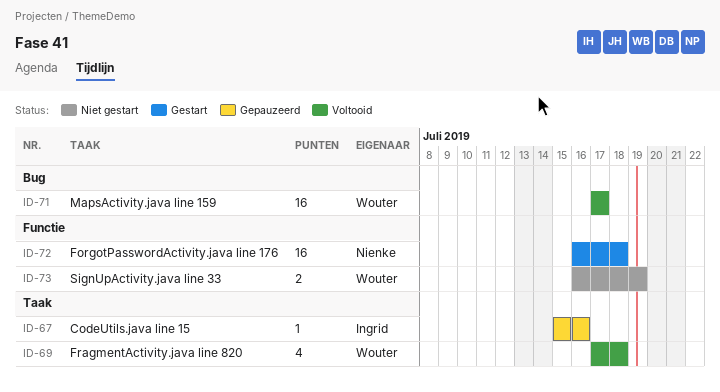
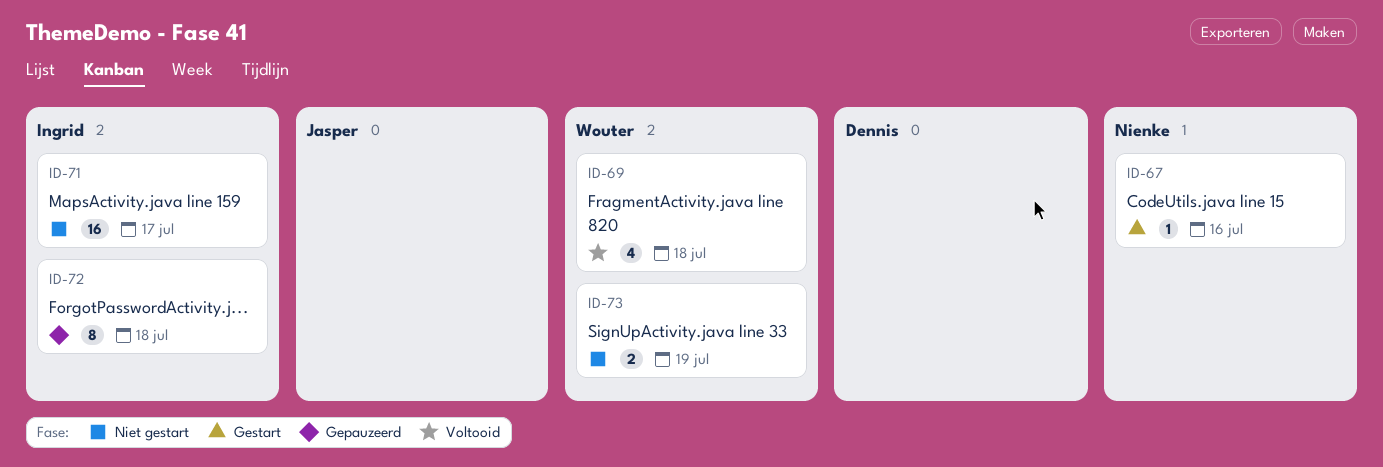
ID-67, status: Gepauzeerd -> Gestart
ID-67, owner: Ingrid -> Nienke
ID-71, status: Voltooid -> Niet gestart
ID-71, owner: Wouter -> Ingrid
ID-72, status: Gestart -> Gepauzeerd
ID-72, owner: Nienke -> Ingrid
ID-72, estimate: 16 -> 8

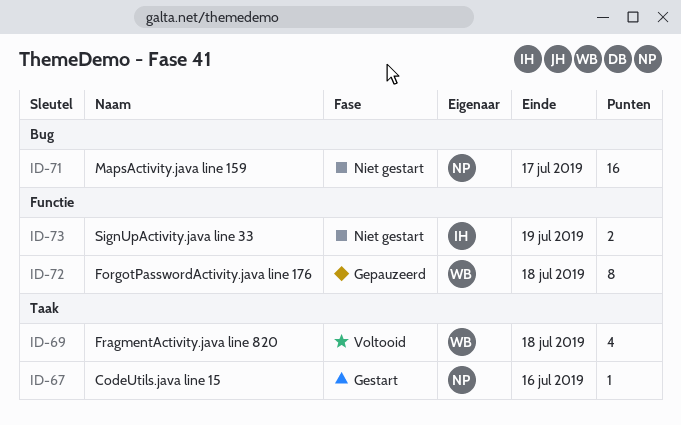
ID-71, owner: Ingrid -> Nienke
ID-72, owner: Ingrid -> Wouter
ID-73, owner: Wouter -> Ingrid

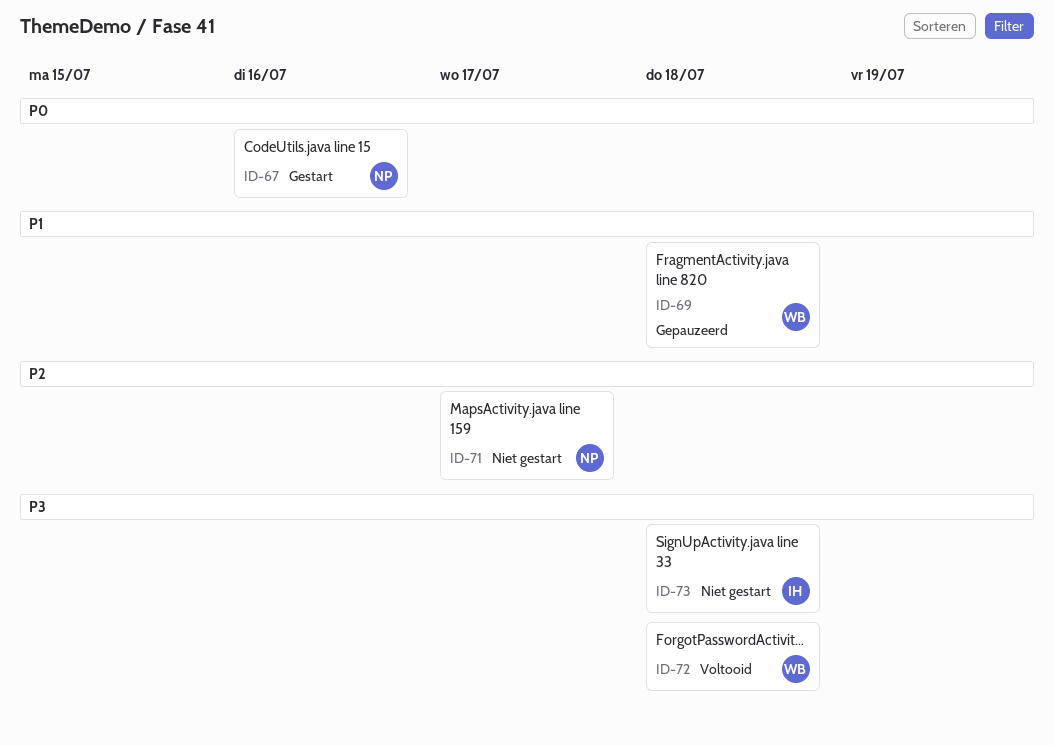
ID-69, status: Voltooid -> Gepauzeerd
ID-72, status: Gepauzeerd -> Voltooid
ID-73, due: Jul 19 -> Jul 18

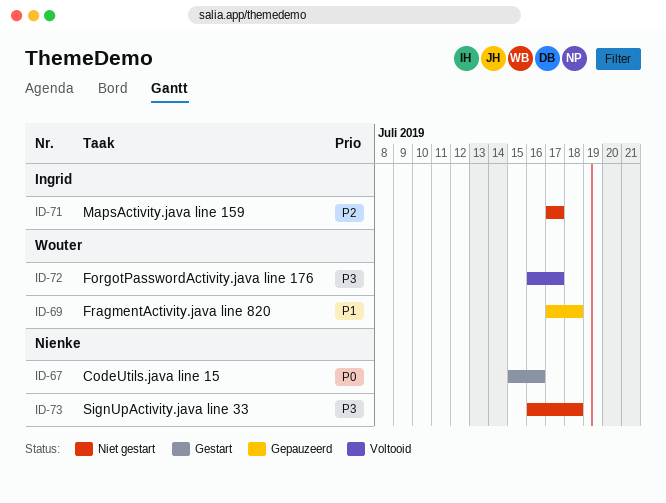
ID-71, owner: Nienke -> Ingrid
ID-72, due: Jul 18 -> Jul 17
ID-73, owner: Ingrid -> Nienke

